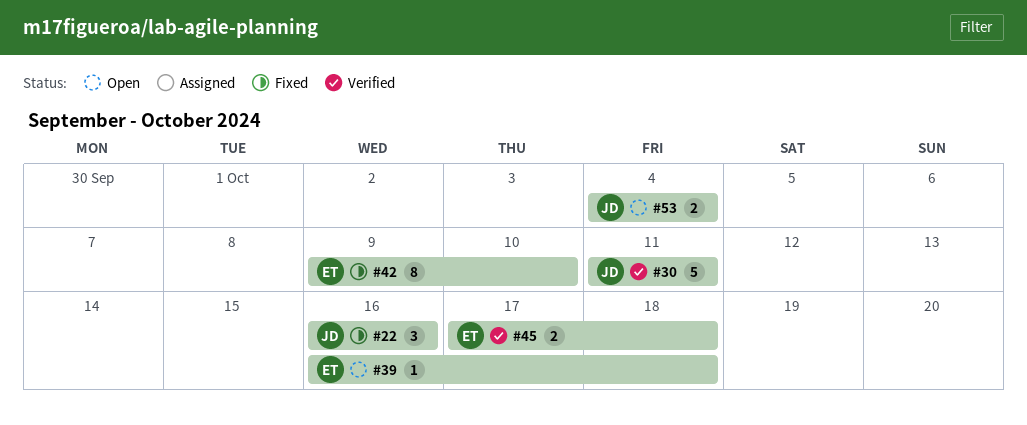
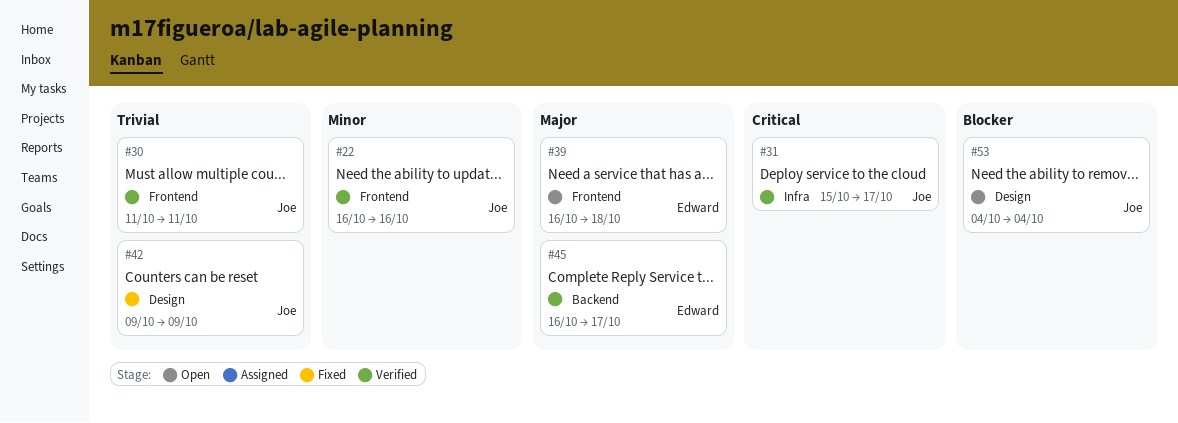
#22, status: Fixed -> Verified
#31: none -> present
#42, owner: Edward -> Joe
#42, due: Oct 10 -> Oct 9
#45, start: Oct 17 -> Oct 16
#45, due: Oct 18 -> Oct 17

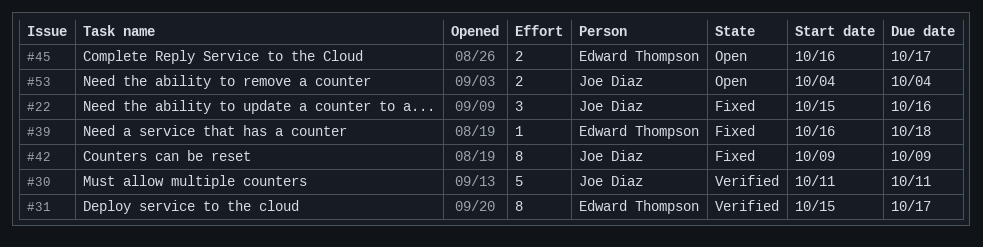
#22, status: Verified -> Fixed
#22, start: Oct 16 -> Oct 15
#31, owner: Joe Diaz -> Edward Thompson
#39, status: Open -> Fixed
#45, status: Verified -> Open

